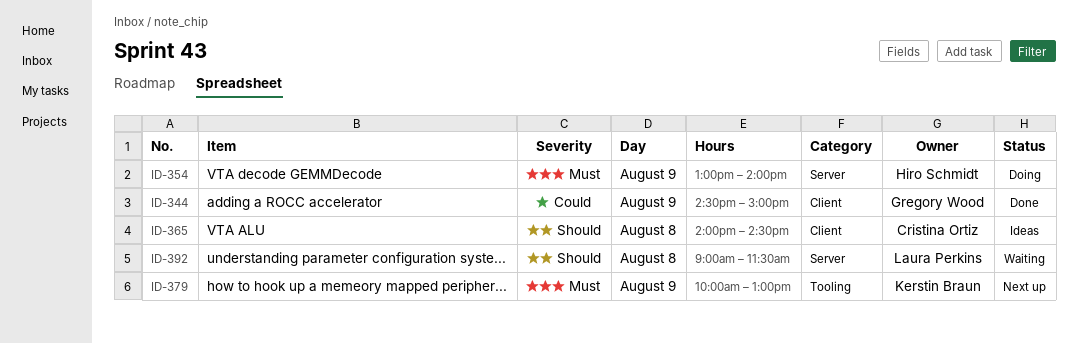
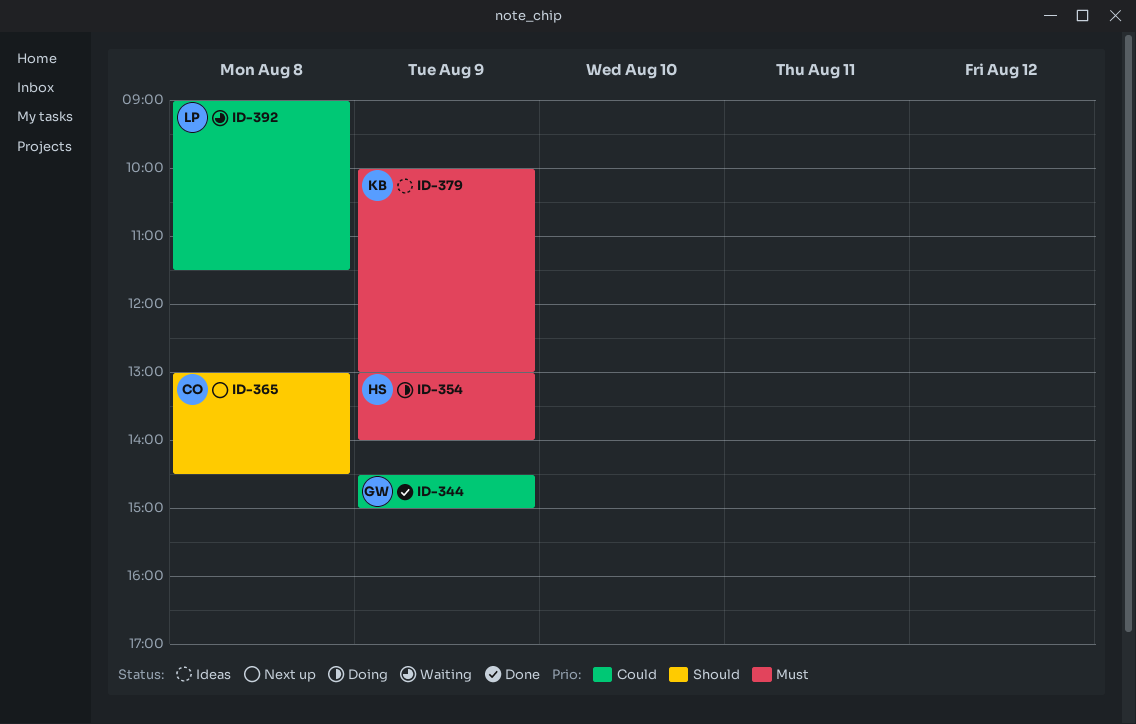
ID-365, status: Ideas -> Next up
ID-365, begins: 14:00 -> 13:00
ID-379, status: Next up -> Ideas
ID-392, priority: Should -> Could

